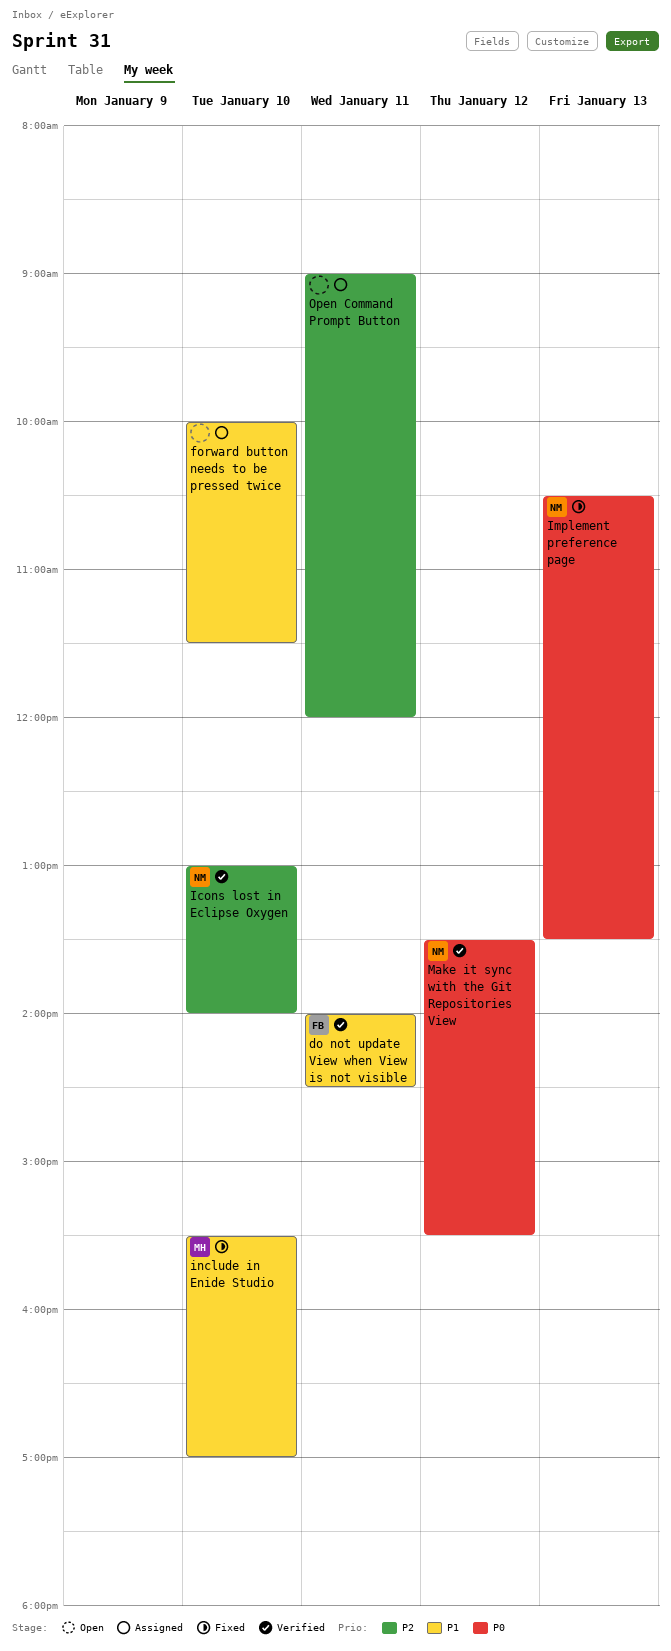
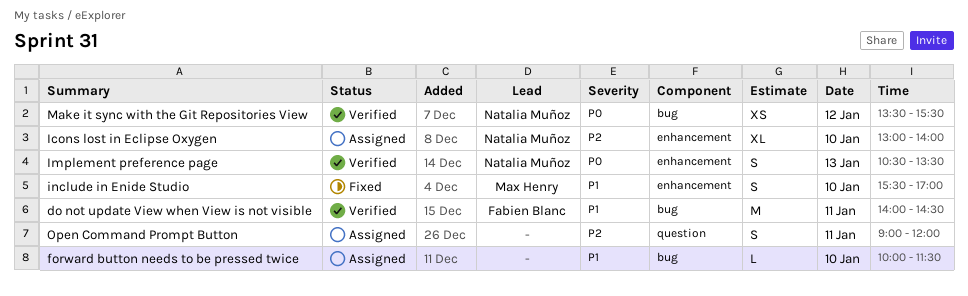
Icons lost in Eclipse Oxygen, status: Verified -> Assigned
Implement preference page, status: Fixed -> Verified

